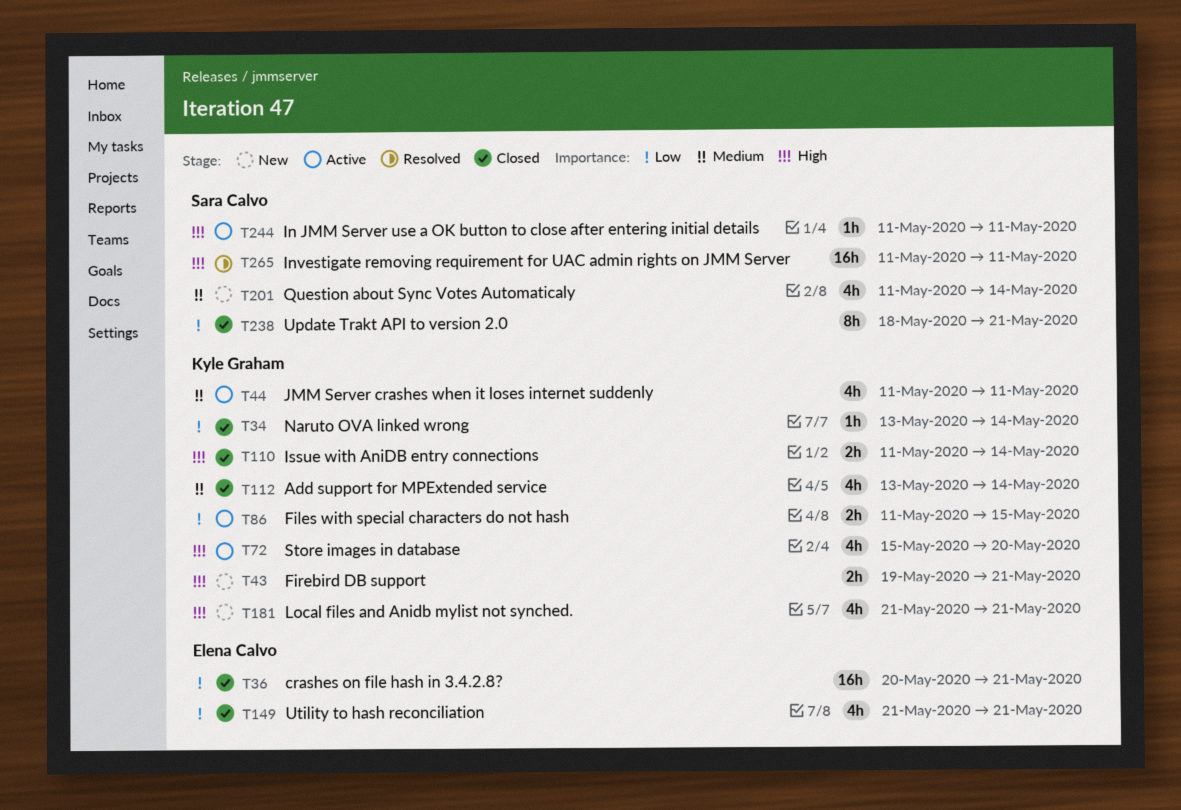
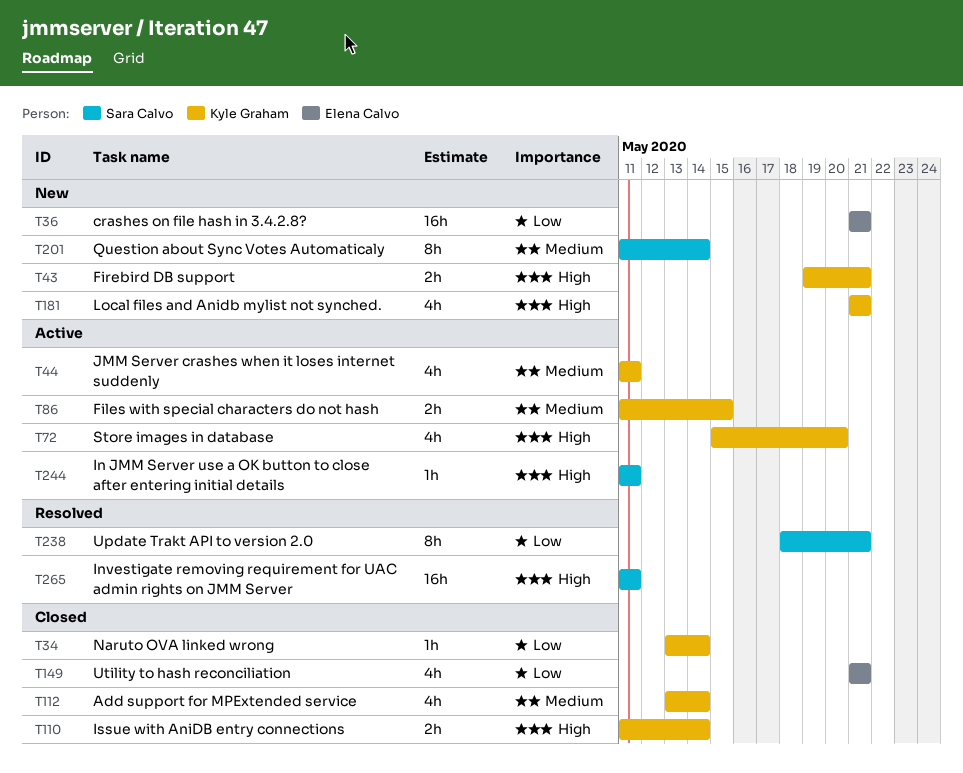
T36, status: Closed -> New
T36, start: May 20 -> May 21
T86, priority: Low -> Medium
T201, estimate: 4h -> 8h
T238, status: Closed -> Resolved

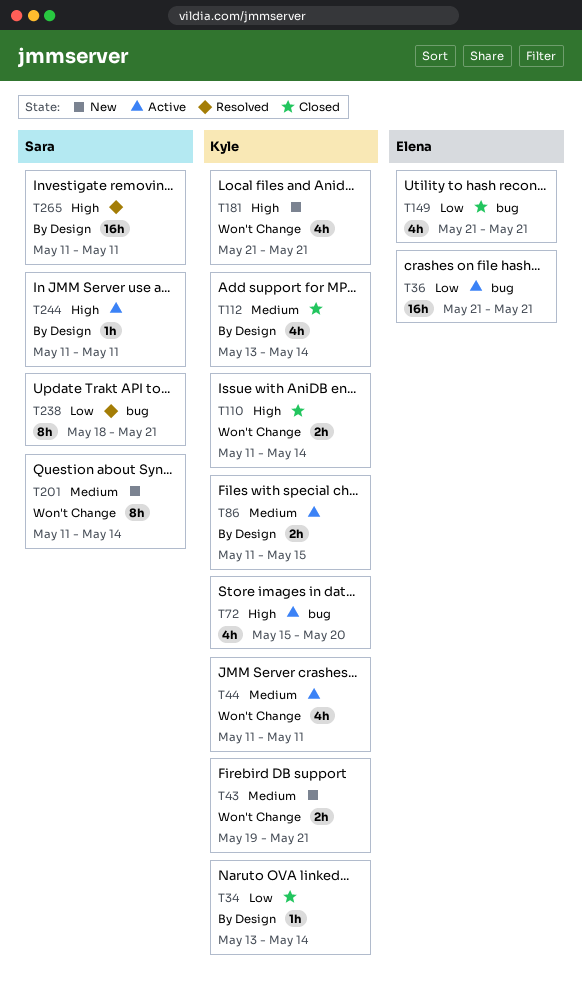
T36, status: New -> Active
T43, priority: High -> Medium

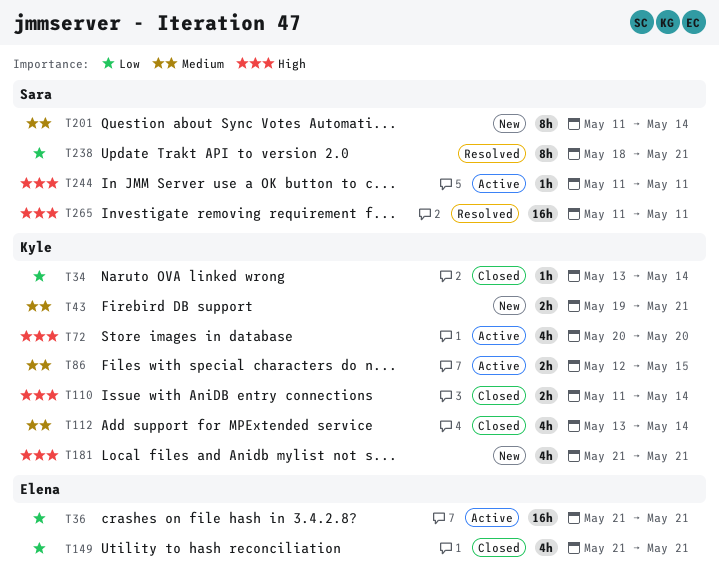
T44: present -> none
T72, start: May 15 -> May 20
T86, start: May 11 -> May 12

